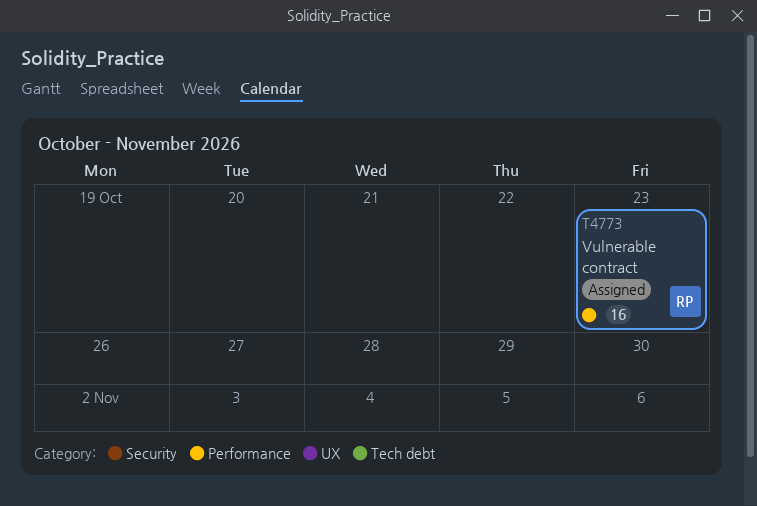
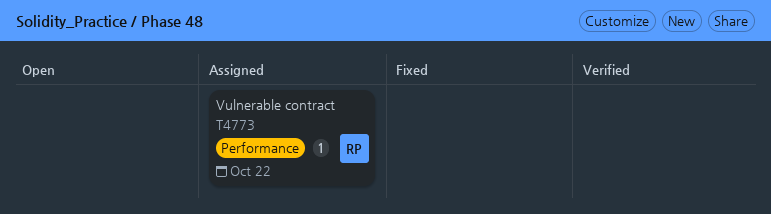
T4773, estimate: 16 -> 1
T4773, due: Oct 23 -> Oct 22

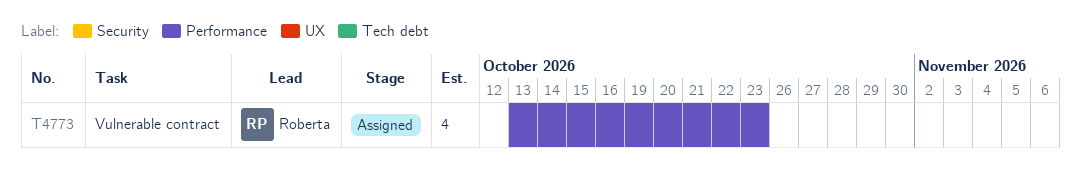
T4773, estimate: 1 -> 4
T4773, due: Oct 22 -> Oct 23

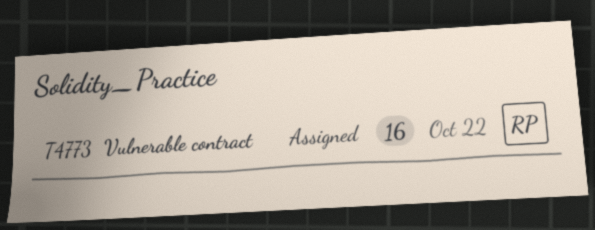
T4773, estimate: 4 -> 16
T4773, due: Oct 23 -> Oct 22

